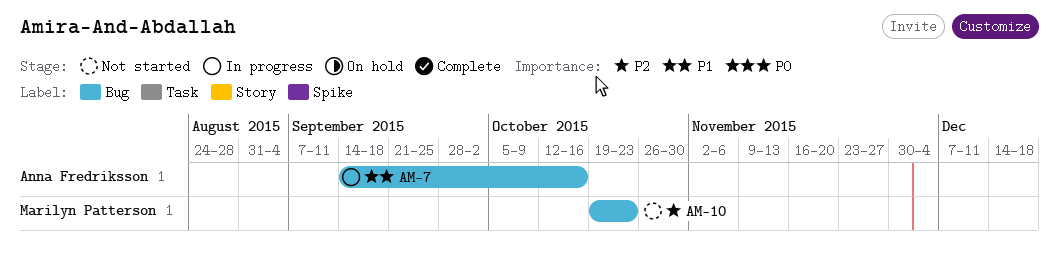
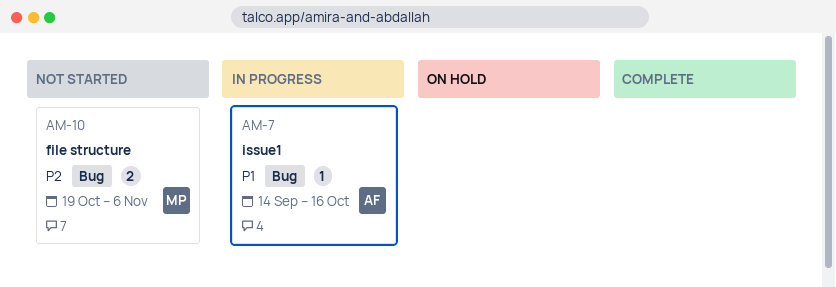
AM-10, due: Oct 23 -> Nov 6

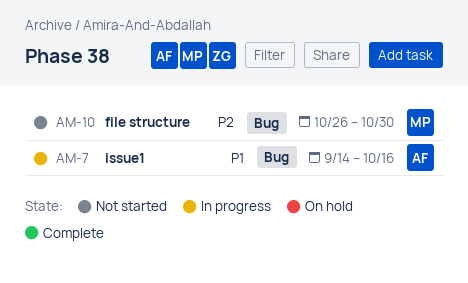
AM-10, start: Oct 19 -> Oct 26
AM-10, due: Nov 6 -> Oct 30

